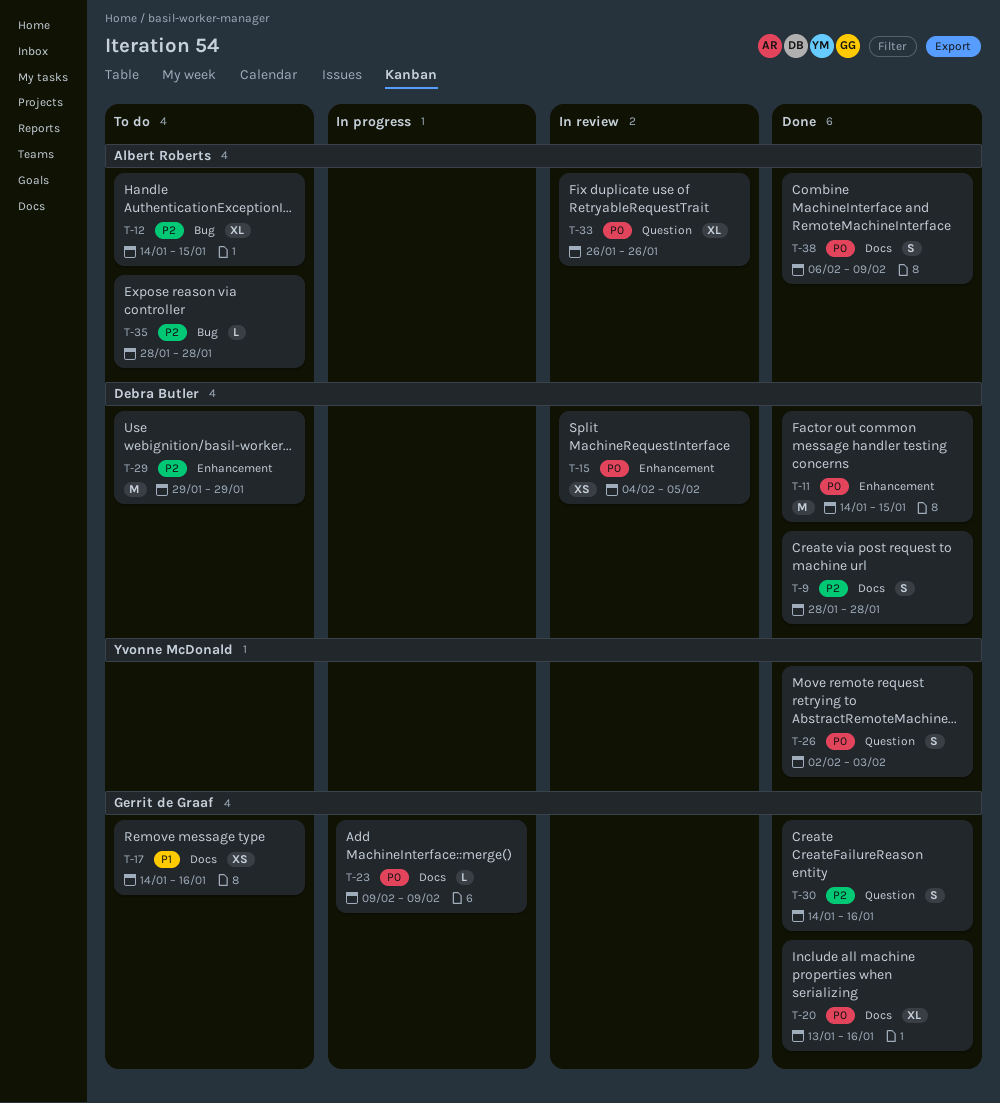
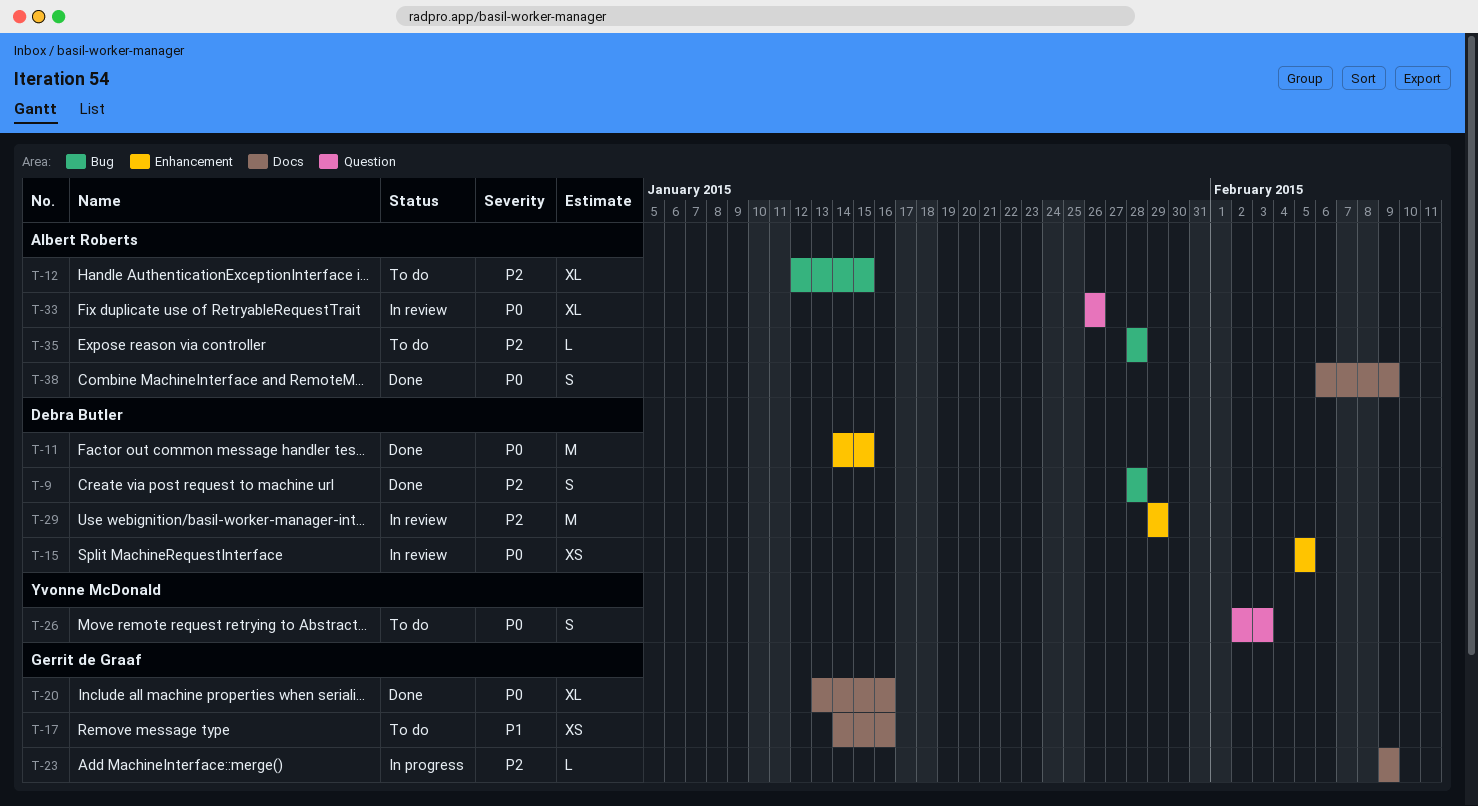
T-9, label: Docs -> Bug
T-12, start: Jan 14 -> Jan 12
T-15, start: Feb 4 -> Feb 5
T-23, priority: P0 -> P2
T-26, status: Done -> To do
T-29, status: To do -> In review
T-30: present -> none

